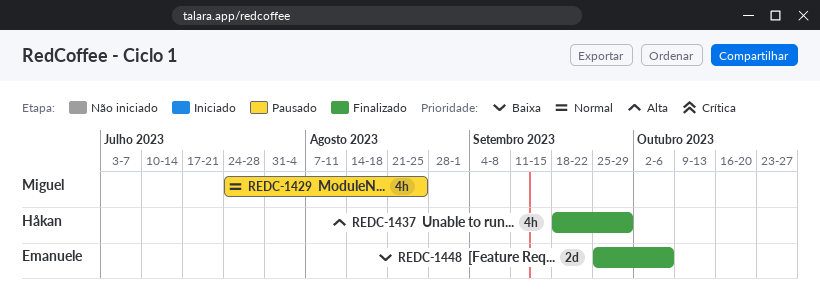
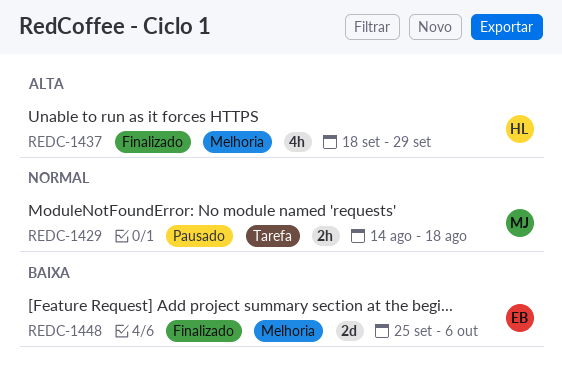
REDC-1429, estimate: 4h -> 2h
REDC-1429, start: Jul 24 -> Aug 14
REDC-1429, due: Aug 25 -> Aug 18

